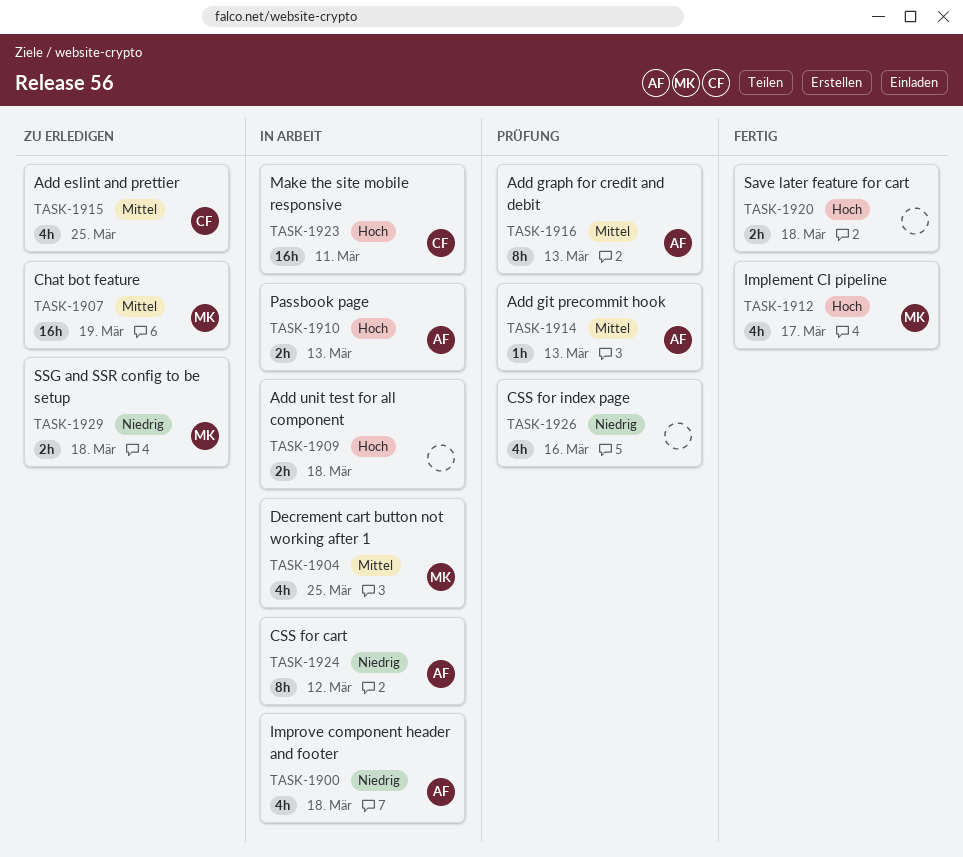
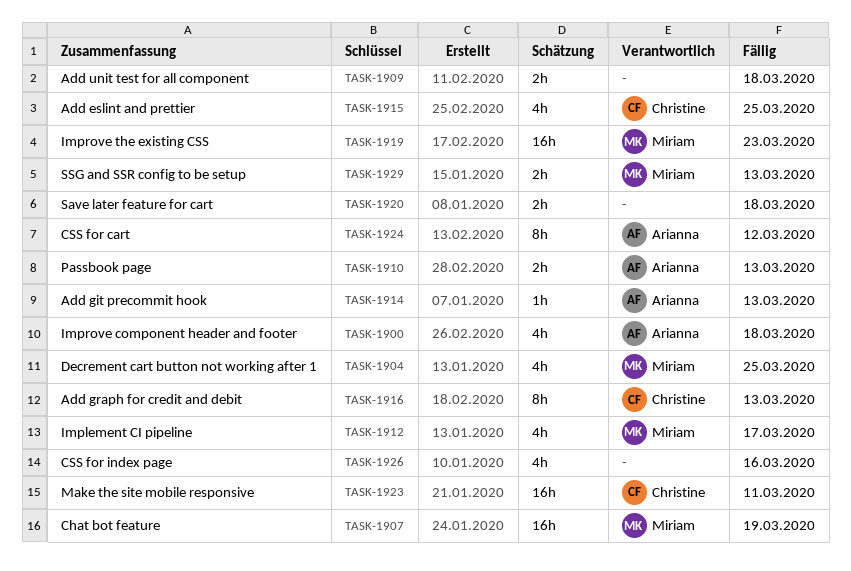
TASK-1916, owner: Arianna -> Christine
TASK-1919: none -> present
TASK-1929, due: Mar 18 -> Mar 13

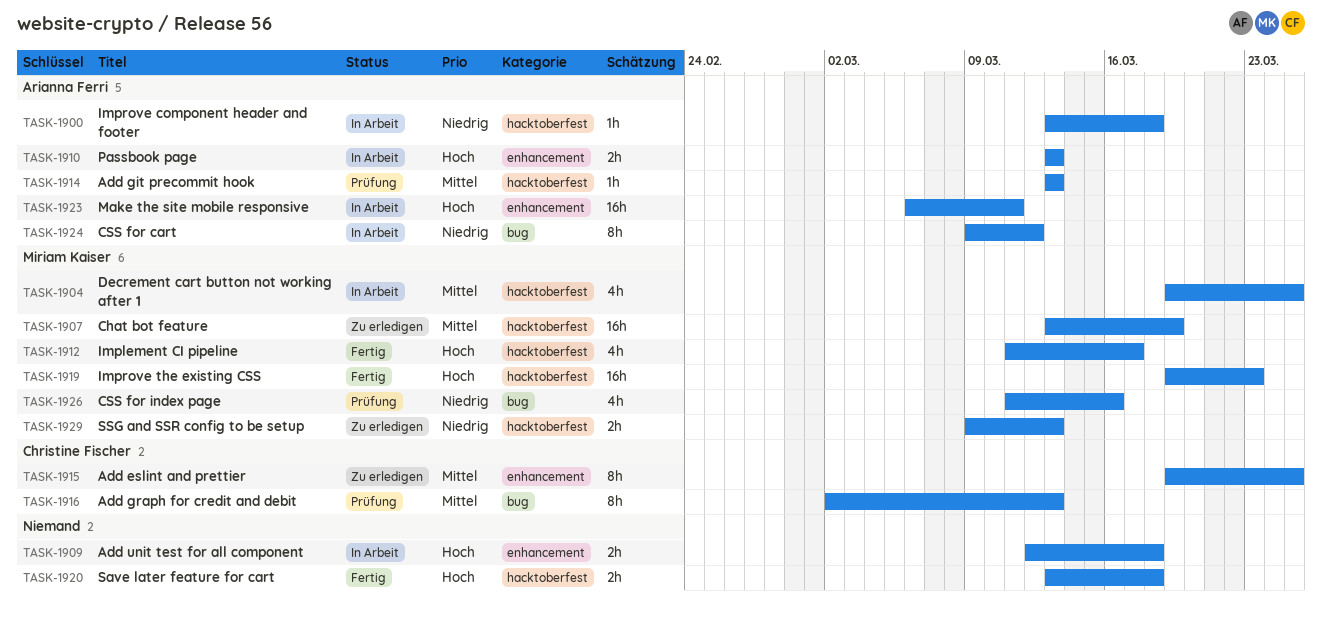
TASK-1900, estimate: 4h -> 1h
TASK-1915, estimate: 4h -> 8h
TASK-1923, owner: Christine Fischer -> Arianna Ferri
TASK-1926, owner: none -> Miriam Kaiser

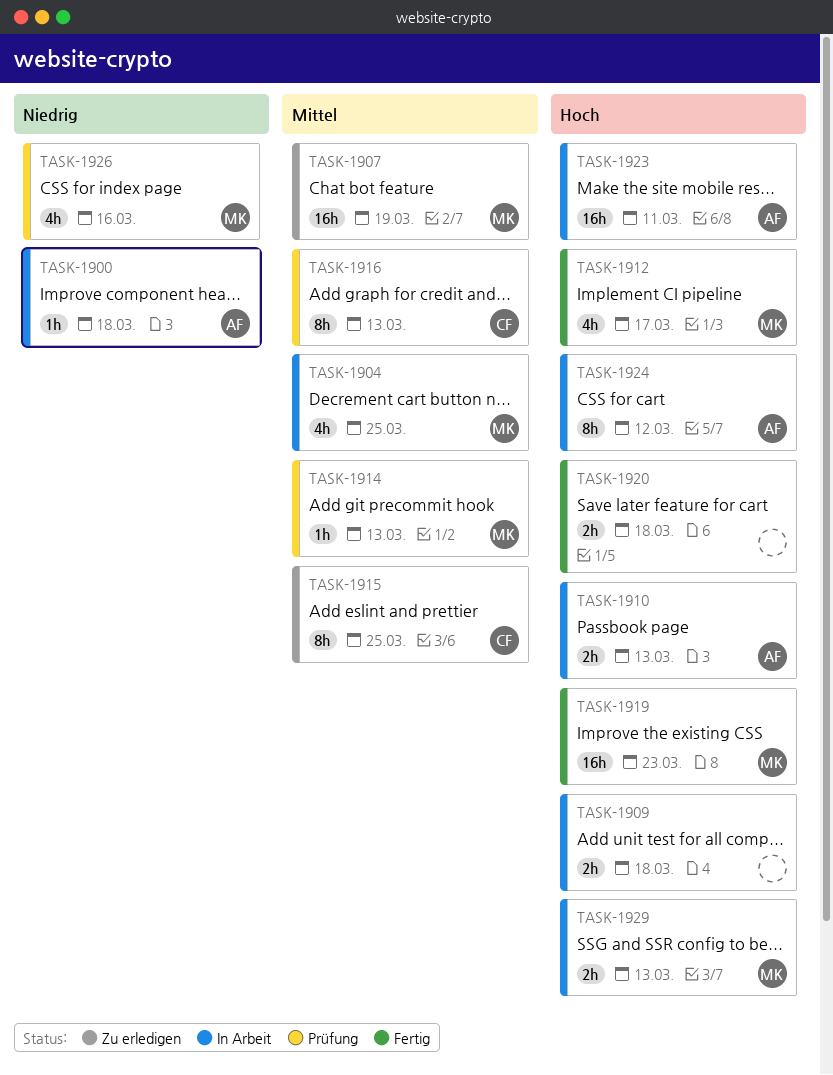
TASK-1914, owner: Arianna Ferri -> Miriam Kaiser
TASK-1924, priority: Niedrig -> Hoch
TASK-1929, status: Zu erledigen -> In Arbeit
TASK-1929, priority: Niedrig -> Hoch

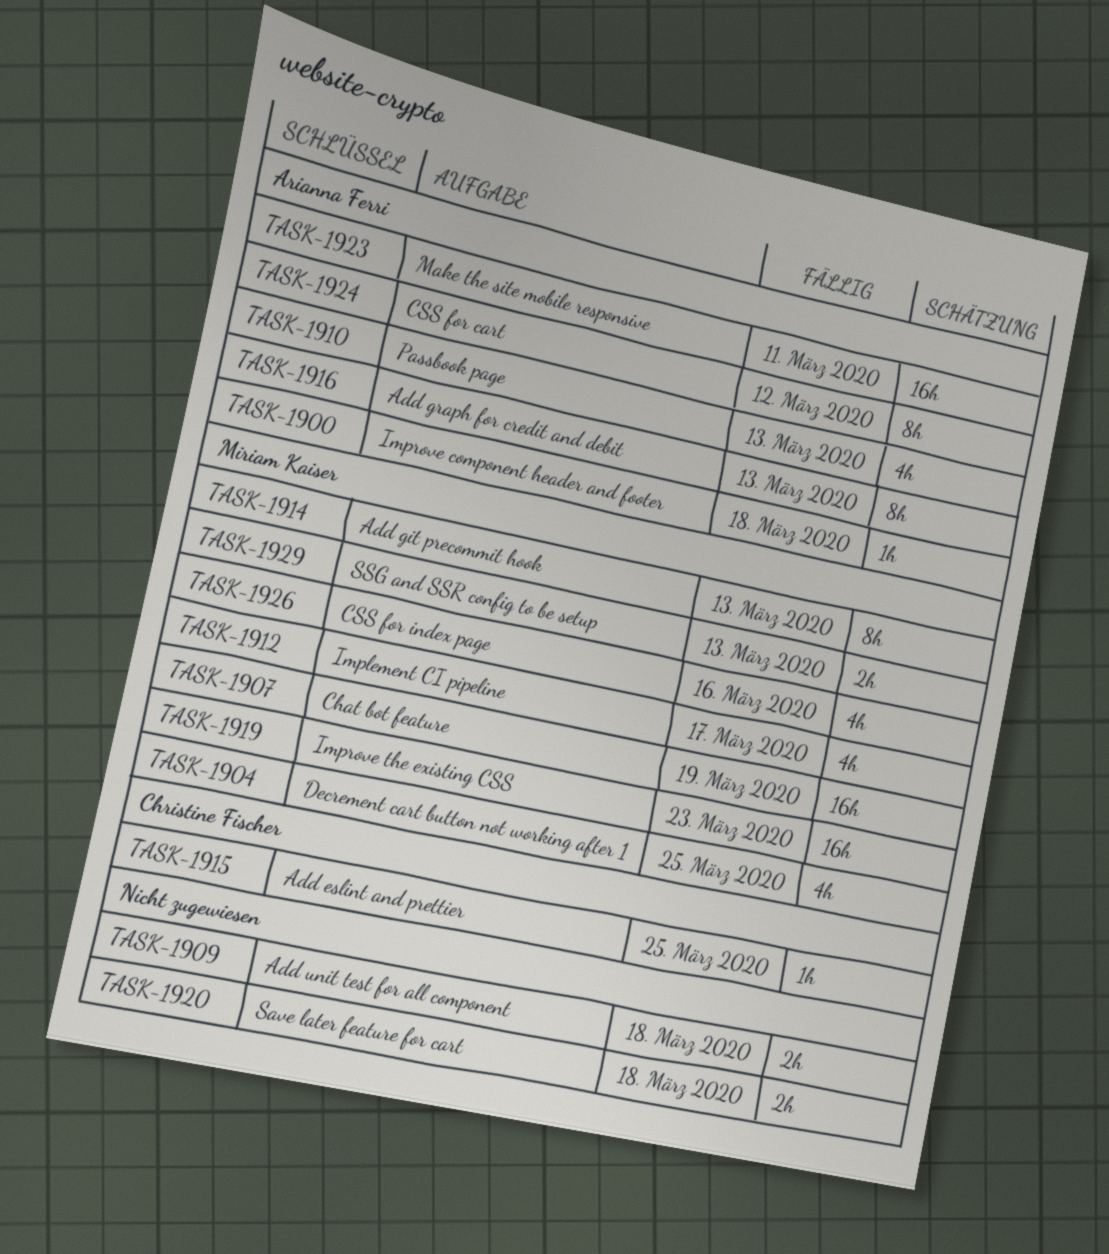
TASK-1910, estimate: 2h -> 4h
TASK-1914, estimate: 1h -> 8h
TASK-1915, estimate: 8h -> 1h
TASK-1916, owner: Christine Fischer -> Arianna Ferri

